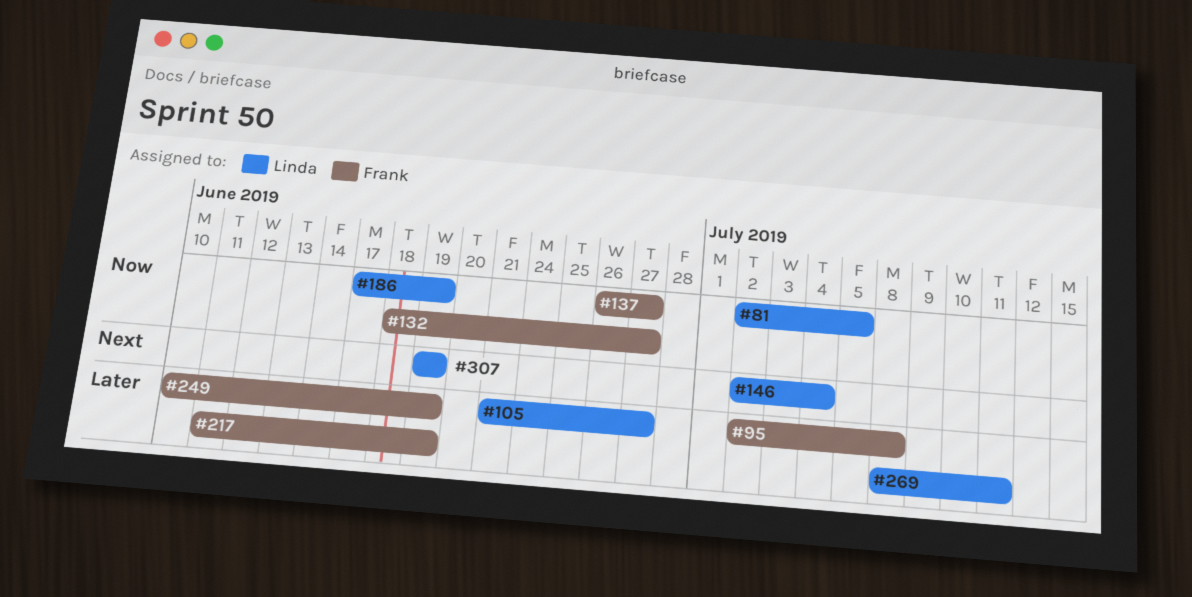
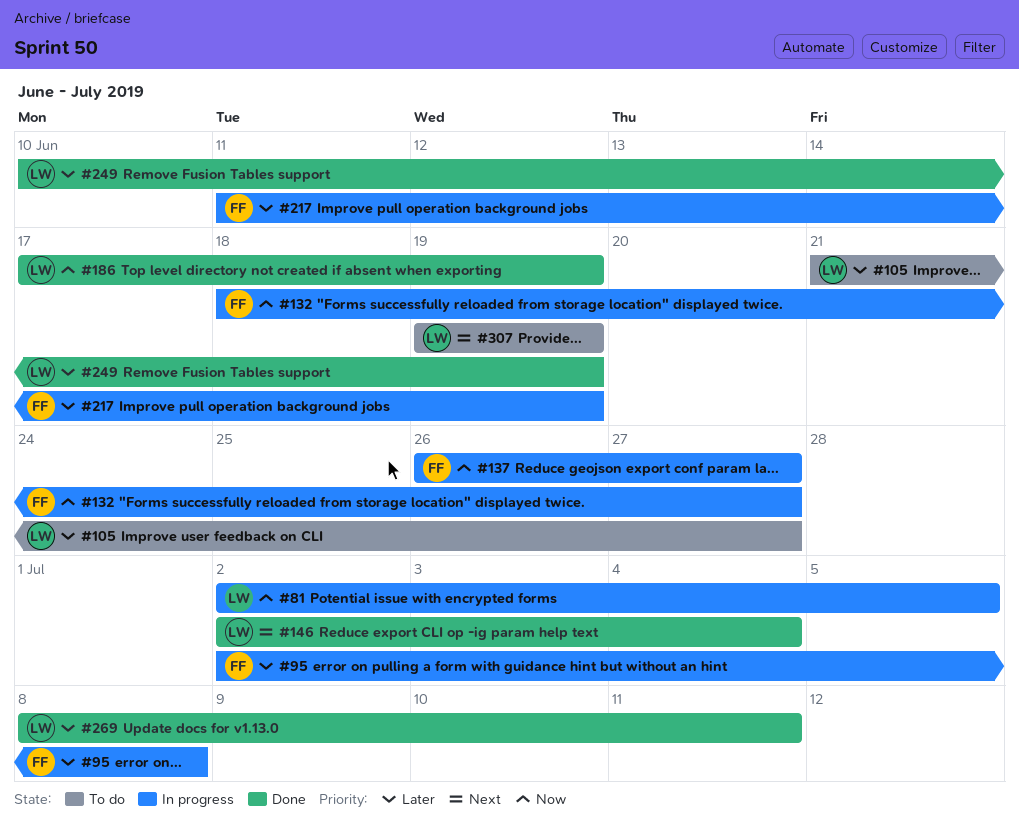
#249, owner: Frank -> Linda

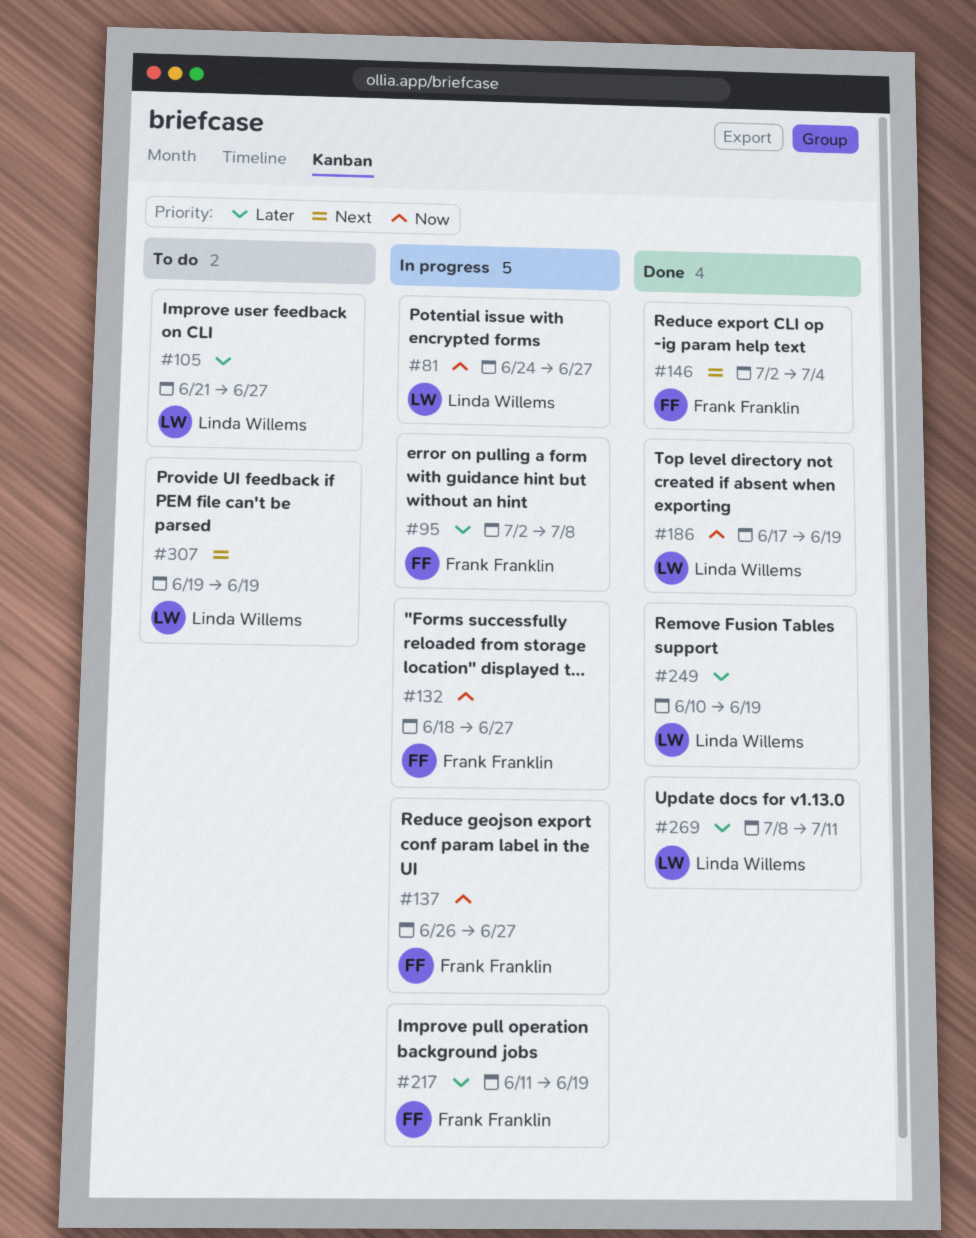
#81, start: Jul 2 -> Jun 24
#81, due: Jul 5 -> Jun 27
#146, owner: Linda Willems -> Frank Franklin

